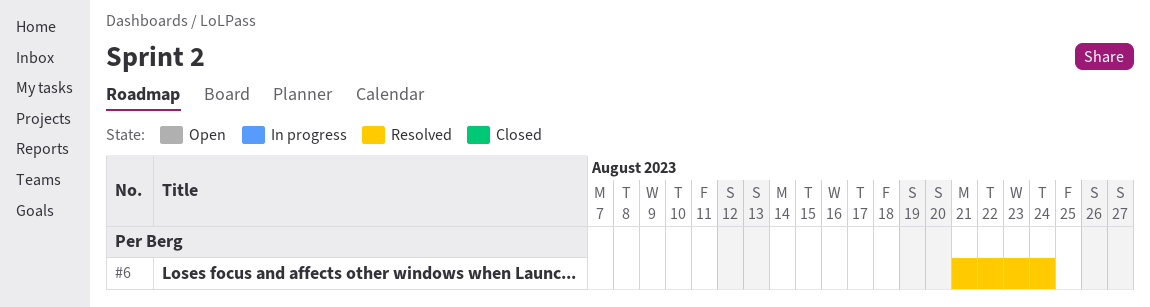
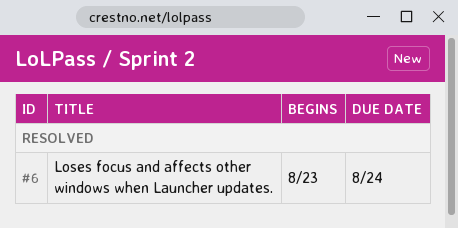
#6, start: Aug 21 -> Aug 23

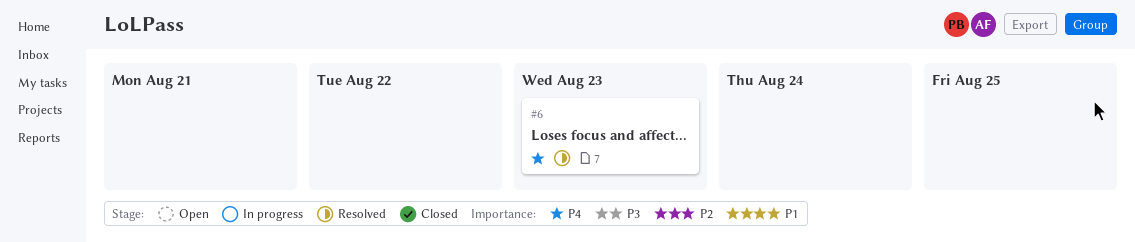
#6, due: Aug 24 -> Aug 23

